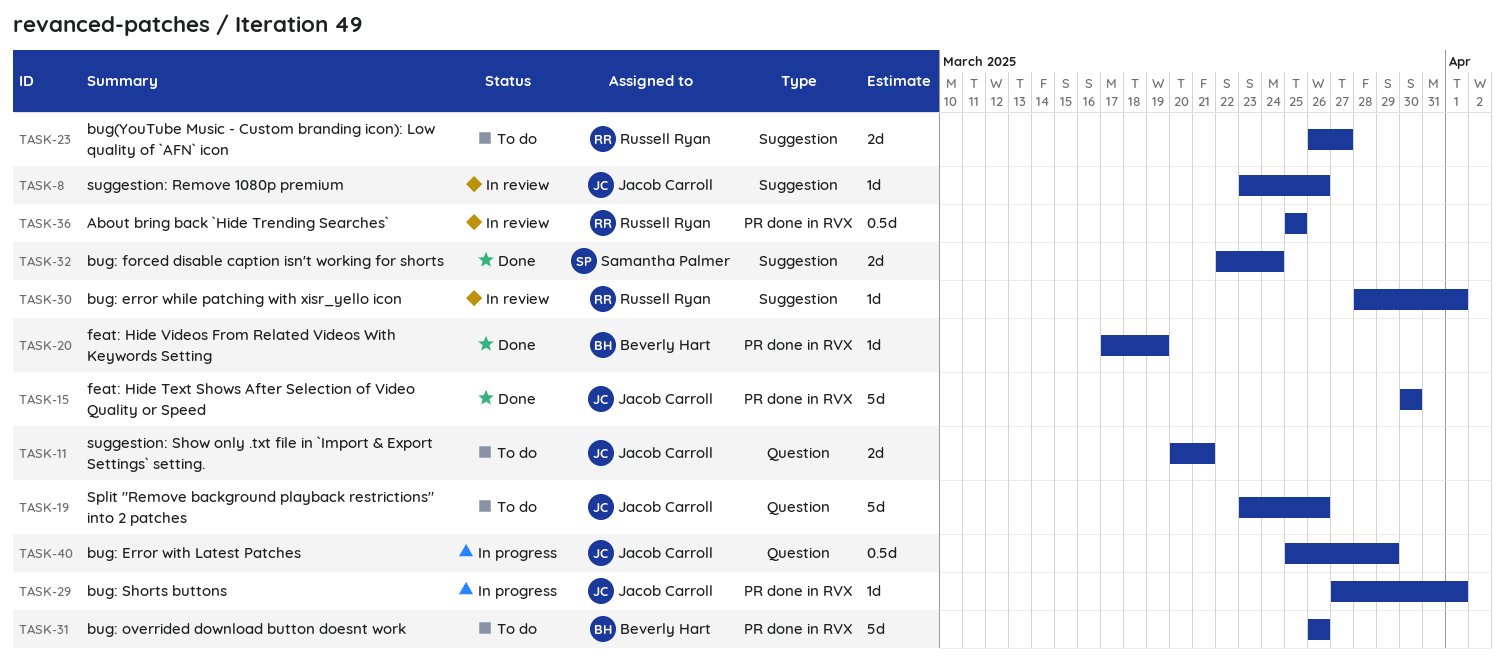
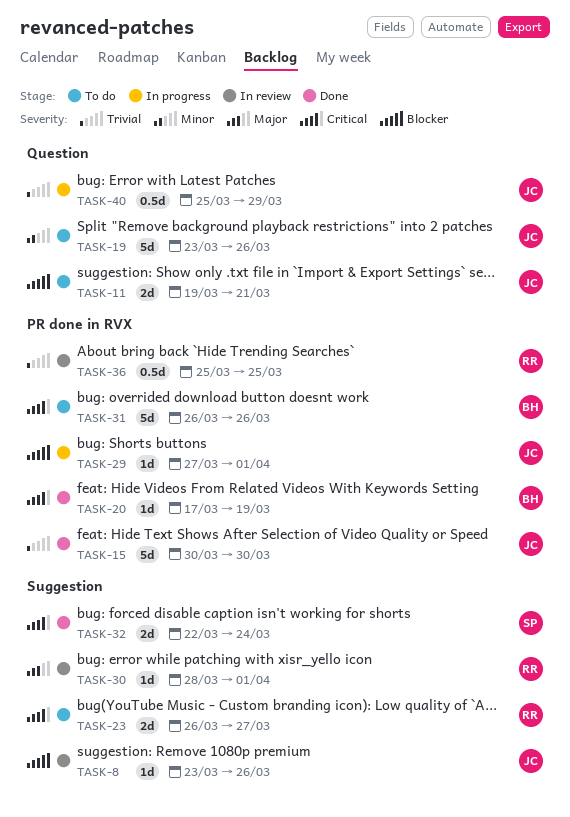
TASK-11, start: Mar 20 -> Mar 19

